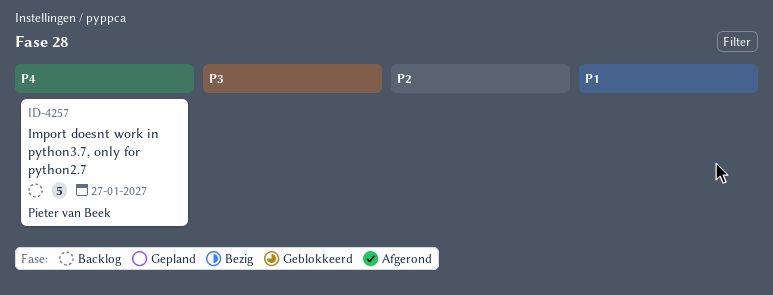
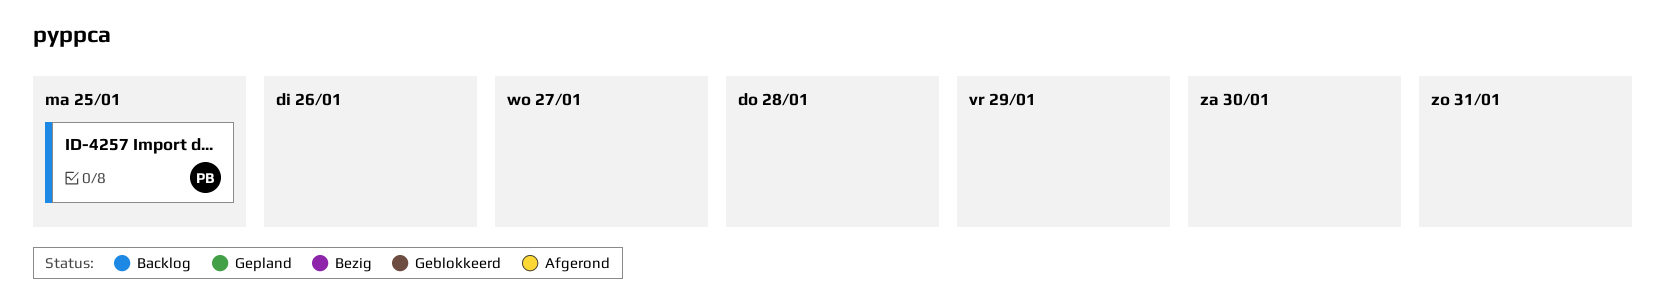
ID-4257, due: Jan 27 -> Jan 25

